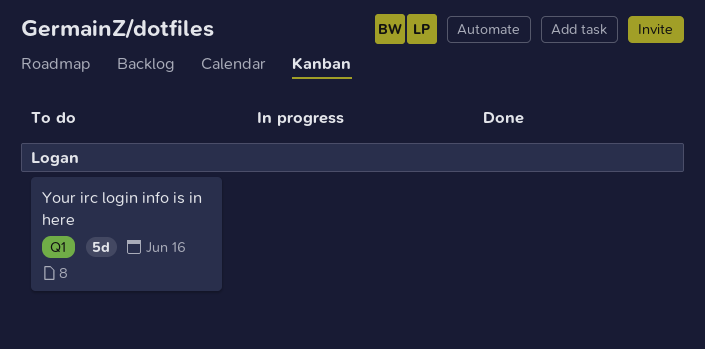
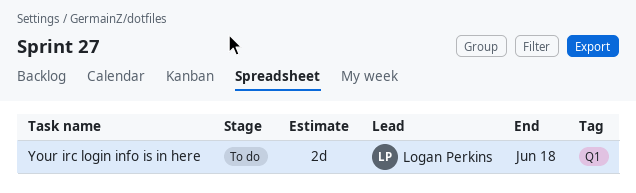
Your irc login info is in here, estimate: 5d -> 2d
Your irc login info is in here, due: Jun 16 -> Jun 18

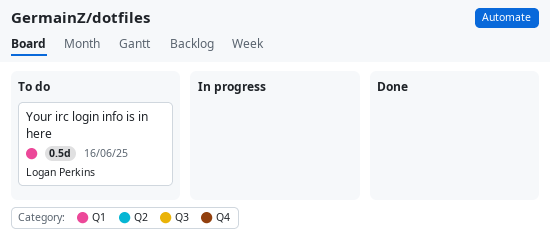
Your irc login info is in here, estimate: 2d -> 0.5d
Your irc login info is in here, due: Jun 18 -> Jun 16

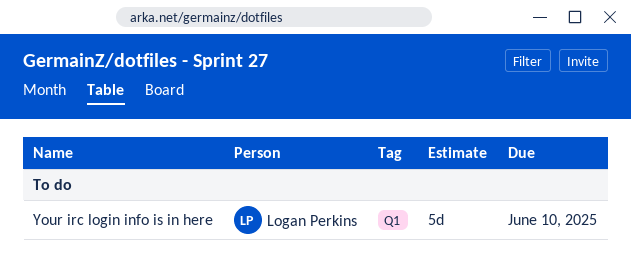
Your irc login info is in here, estimate: 0.5d -> 5d
Your irc login info is in here, due: Jun 16 -> Jun 10

